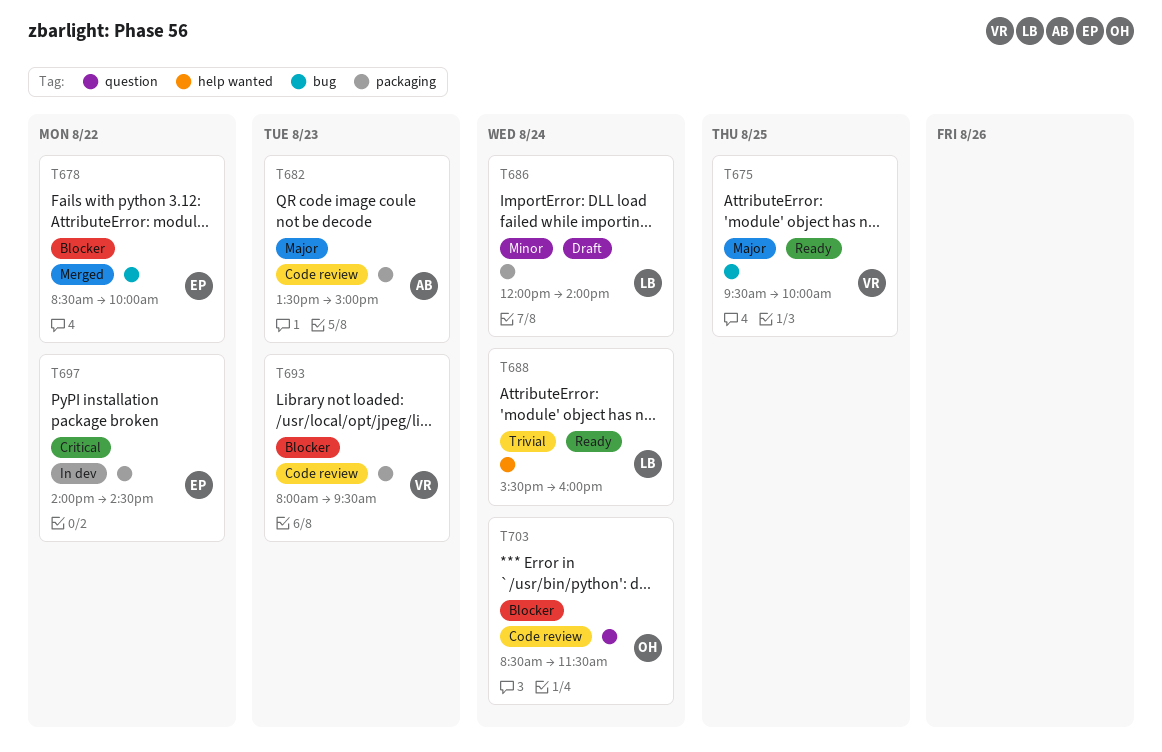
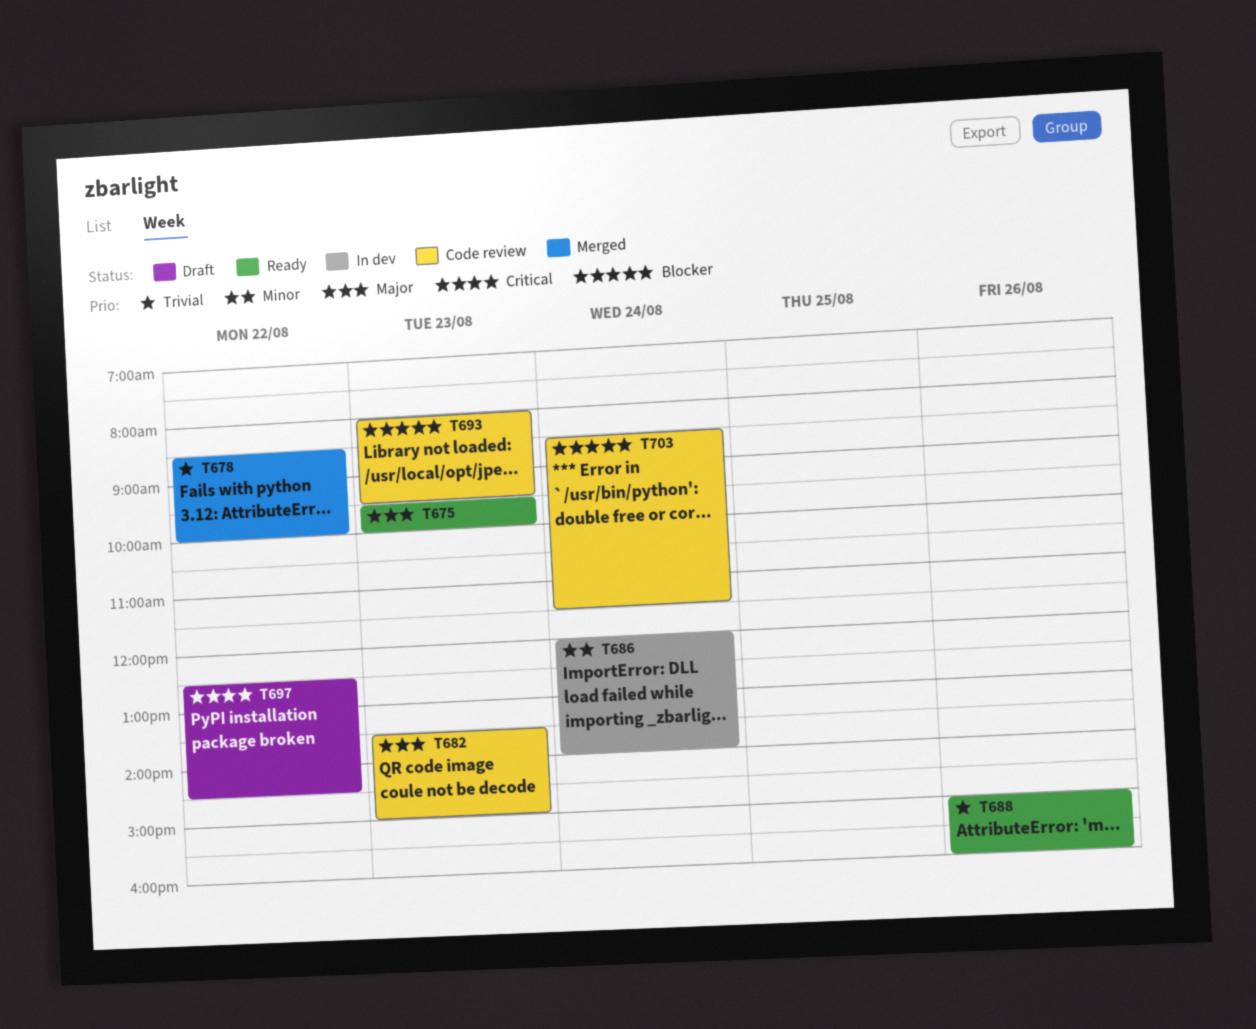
T675, day: Aug 25 -> Aug 23
T678, priority: Blocker -> Trivial
T686, status: Draft -> In dev
T688, day: Aug 24 -> Aug 26
T688, begins: 15:30 -> 15:00
T697, status: In dev -> Draft
T697, begins: 14:00 -> 12:30

